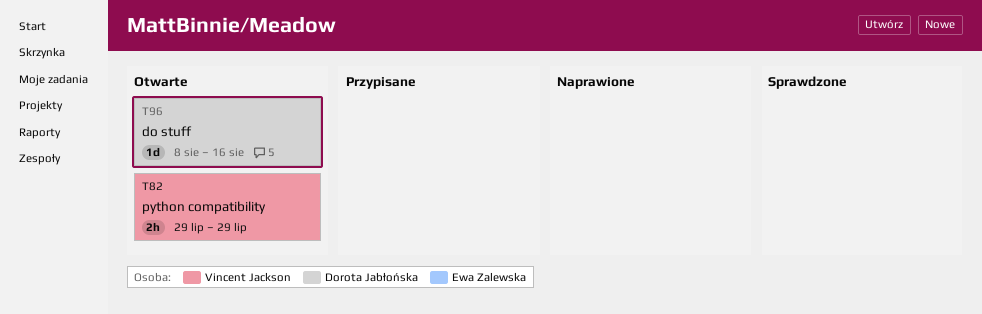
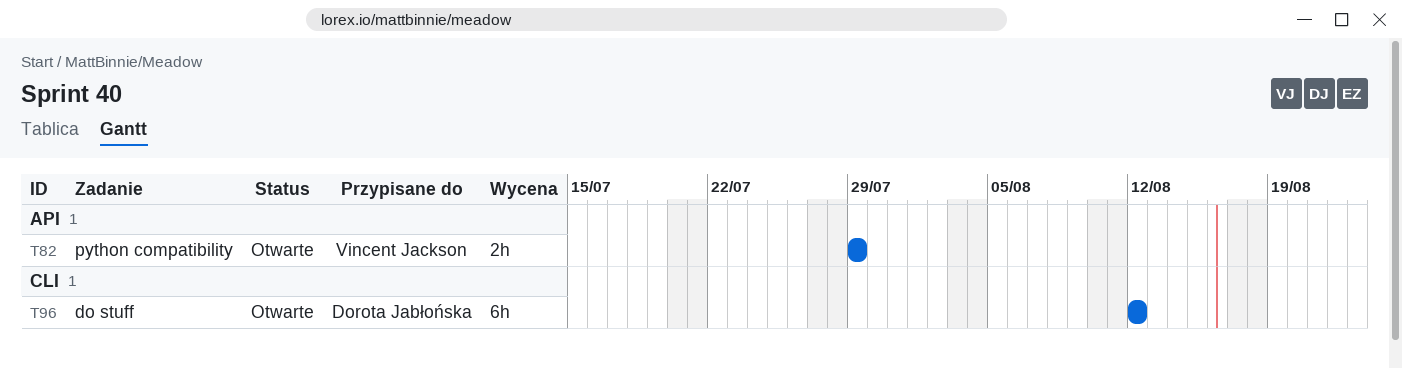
T96, estimate: 1d -> 6h
T96, start: Aug 8 -> Aug 12
T96, due: Aug 16 -> Aug 12

